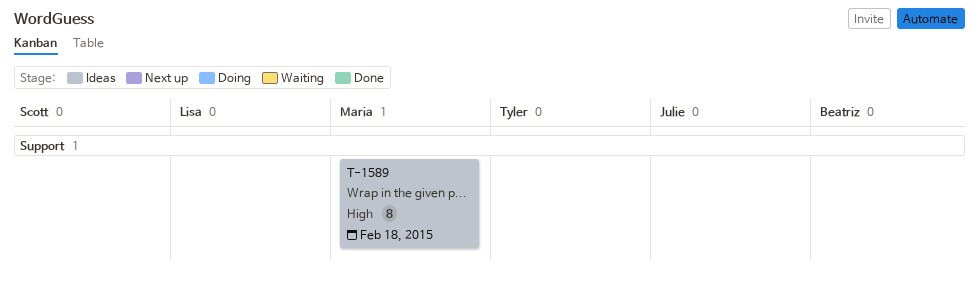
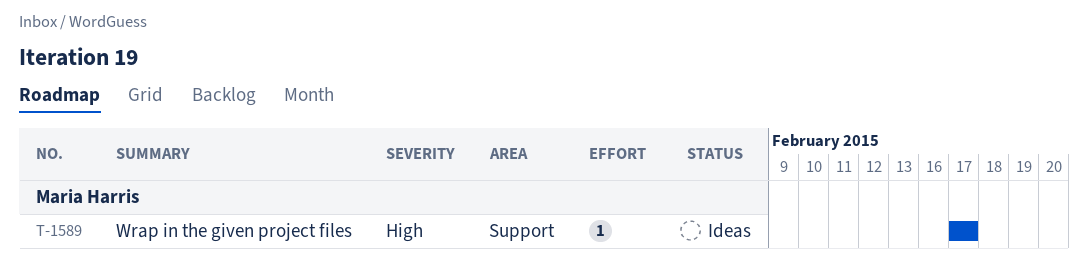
T-1589, estimate: 8 -> 1
T-1589, due: Feb 18 -> Feb 17

